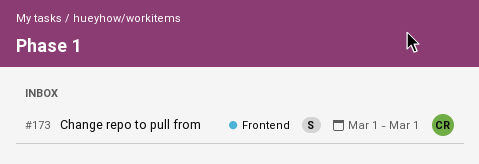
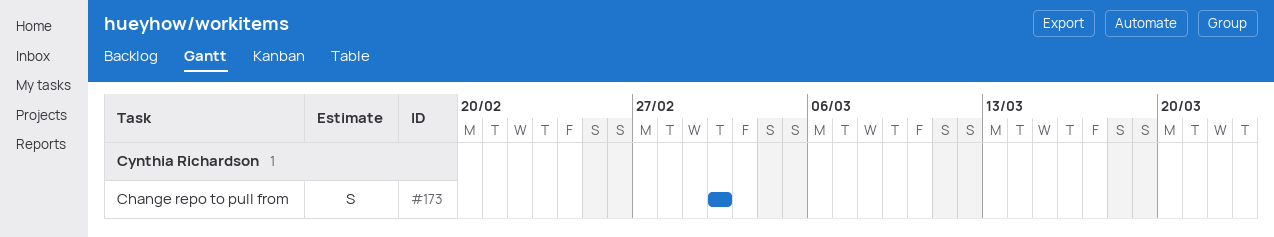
#173, start: Mar 1 -> Mar 2
#173, due: Mar 1 -> Mar 2

